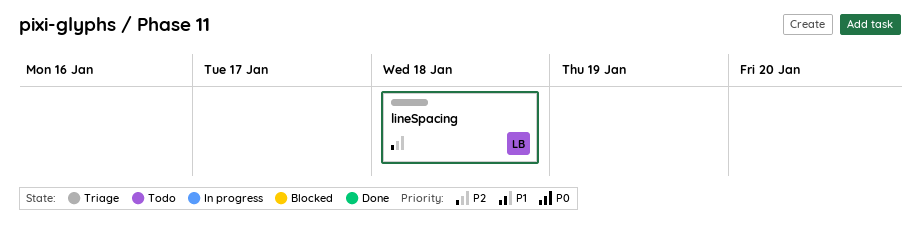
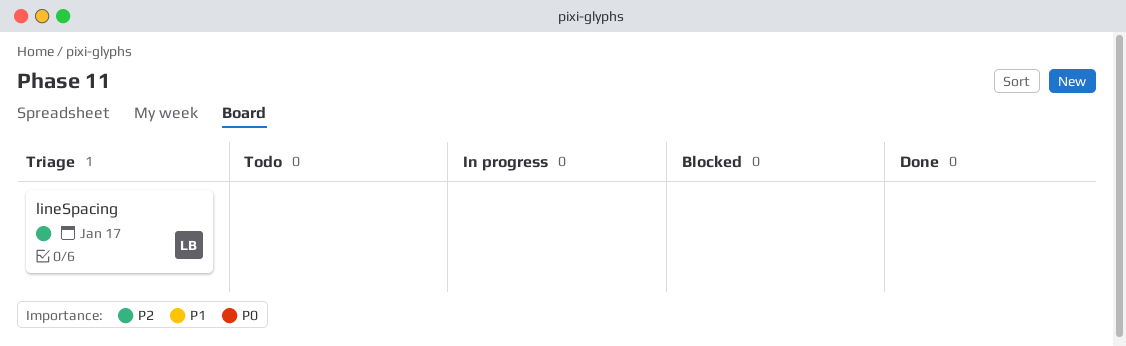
lineSpacing, due: Jan 18 -> Jan 17

